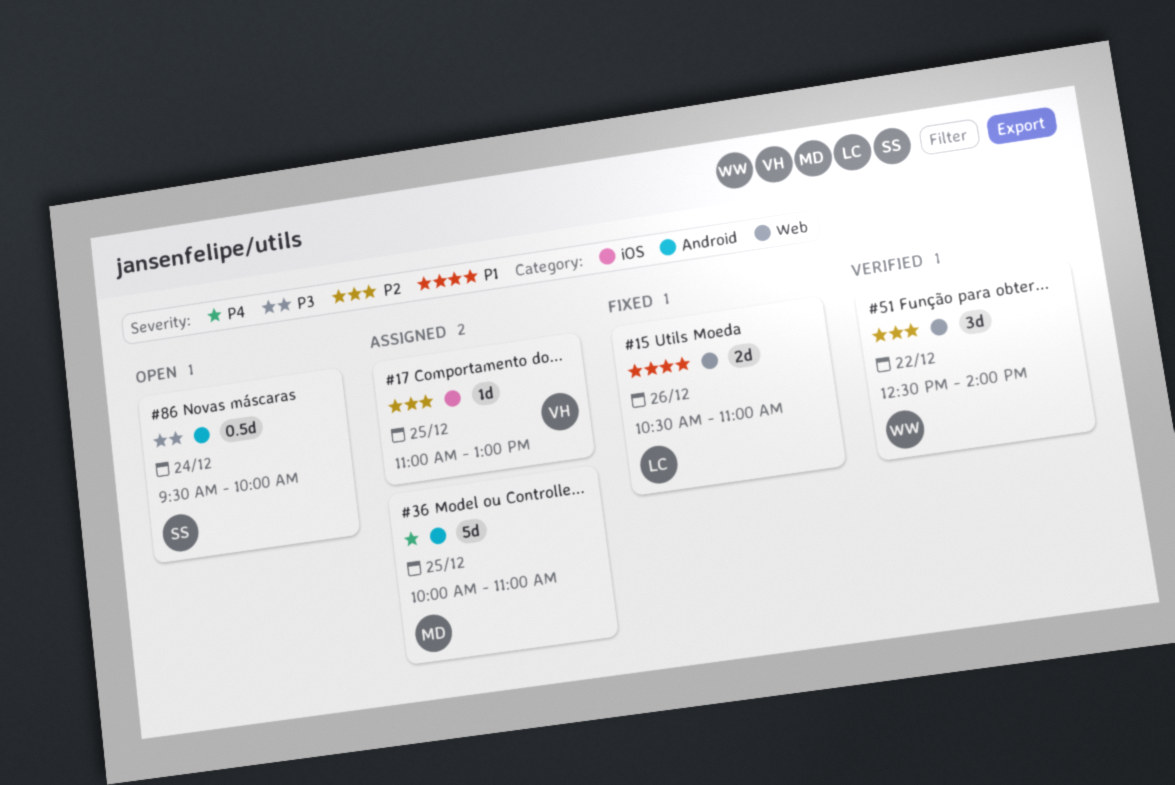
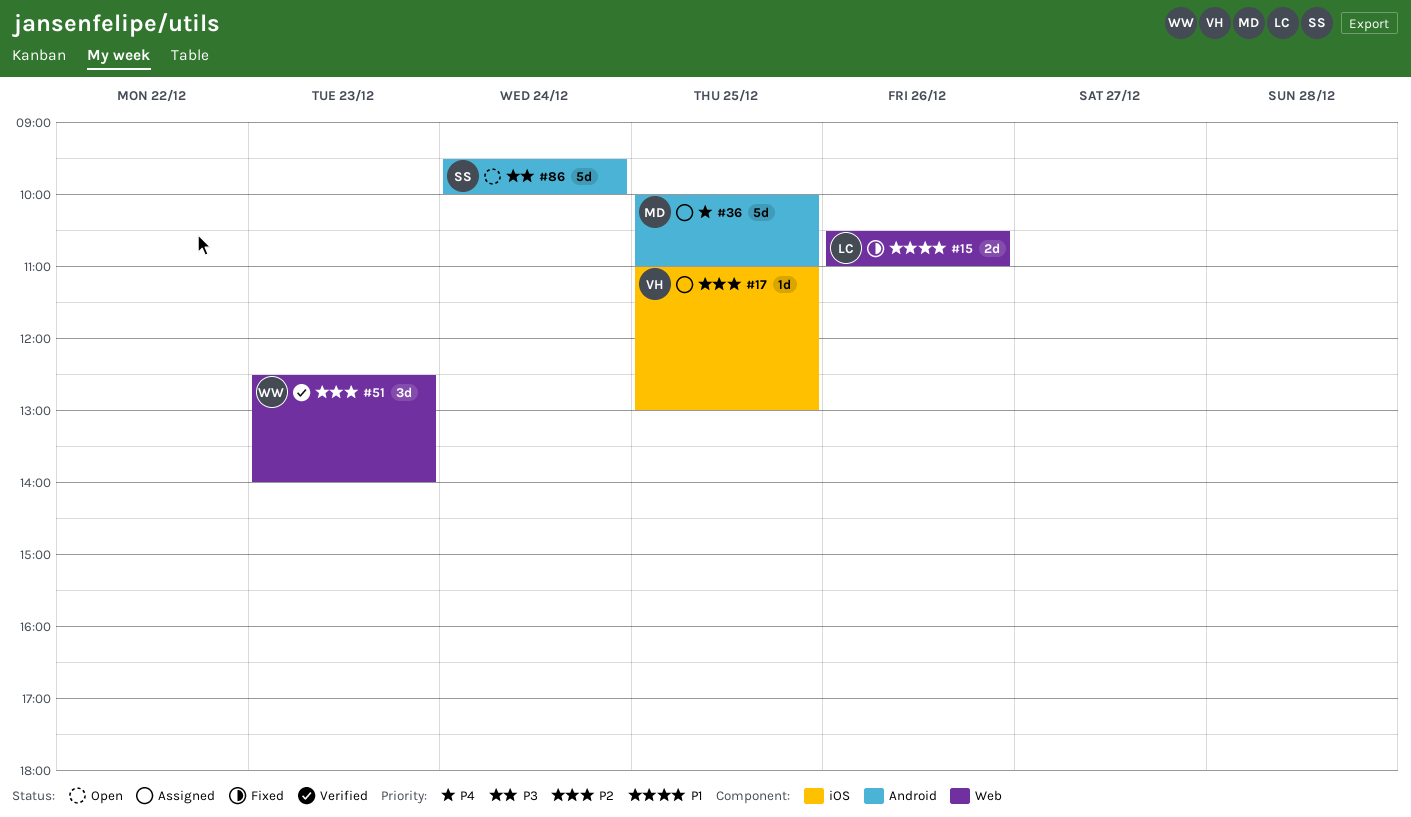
#51, day: Dec 22 -> Dec 23
#86, estimate: 0.5d -> 5d

